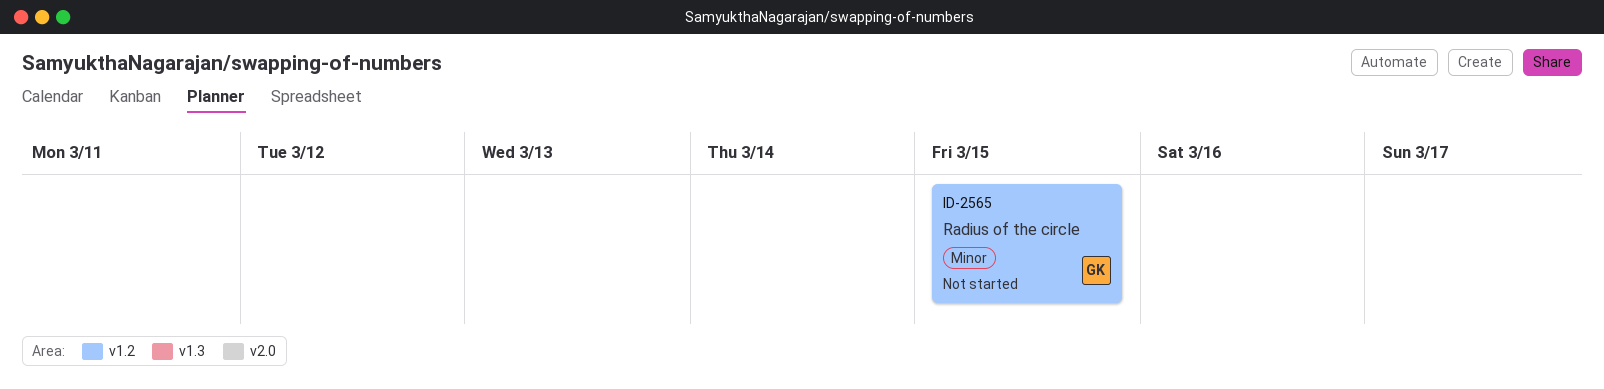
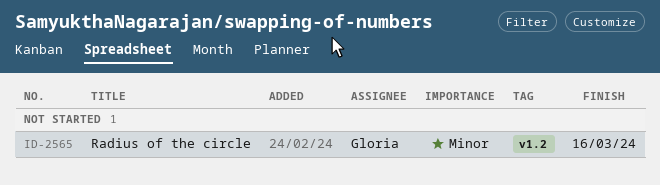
ID-2565, due: Mar 15 -> Mar 16

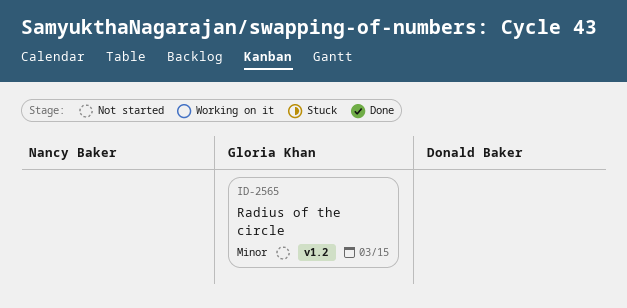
ID-2565, due: Mar 16 -> Mar 15

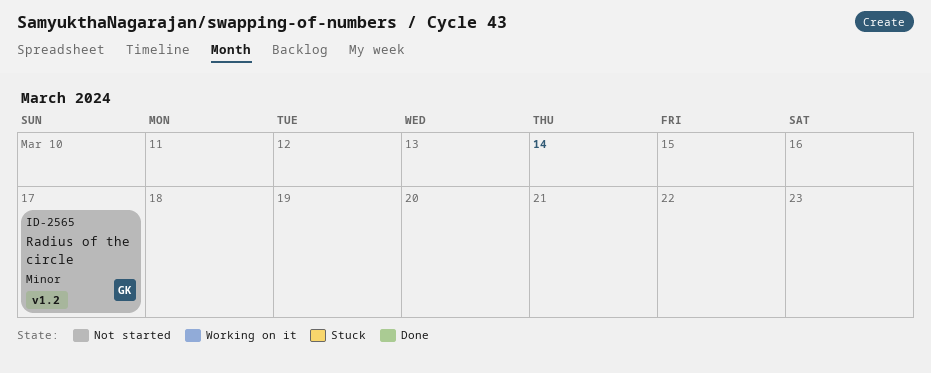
ID-2565, due: Mar 15 -> Mar 17

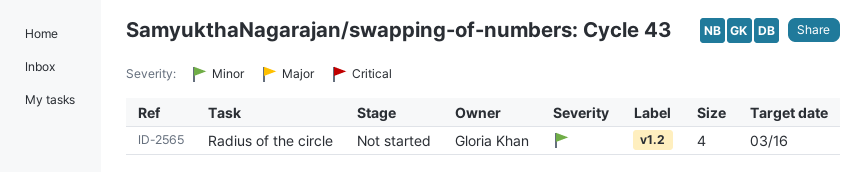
ID-2565, due: Mar 17 -> Mar 16

